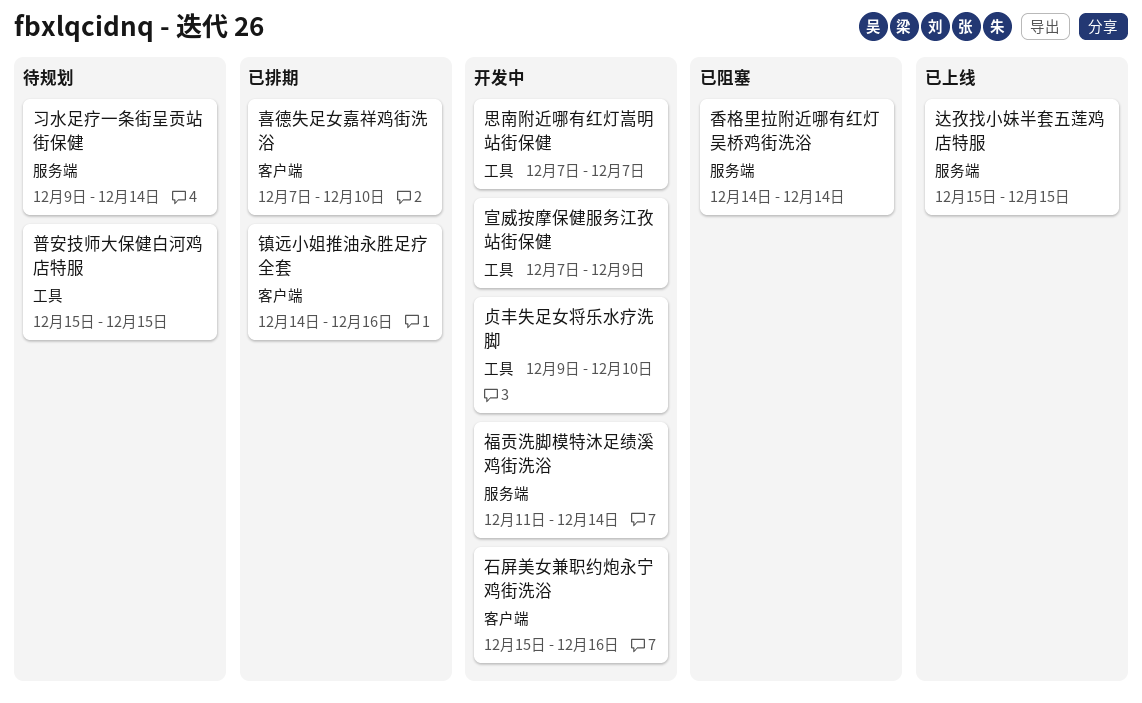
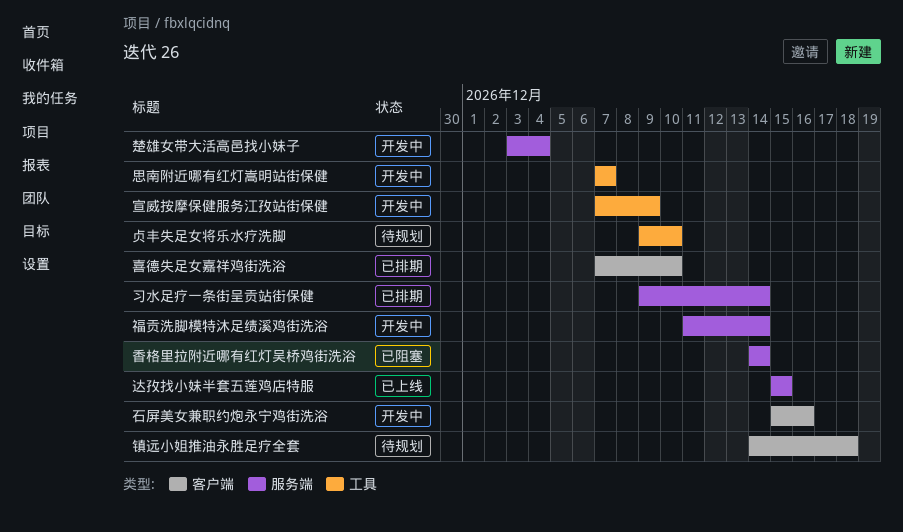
习水足疗一条街呈贡站街保健, status: 待规划 -> 已排期
普安技师大保健白河鸡店特服: present -> none
楚雄女带大活高邑找小妹子: none -> present
贞丰失足女将乐水疗洗脚, status: 开发中 -> 待规划
镇远小姐推油永胜足疗全套, status: 已排期 -> 待规划
镇远小姐推油永胜足疗全套, due: Dec 16 -> Dec 18

